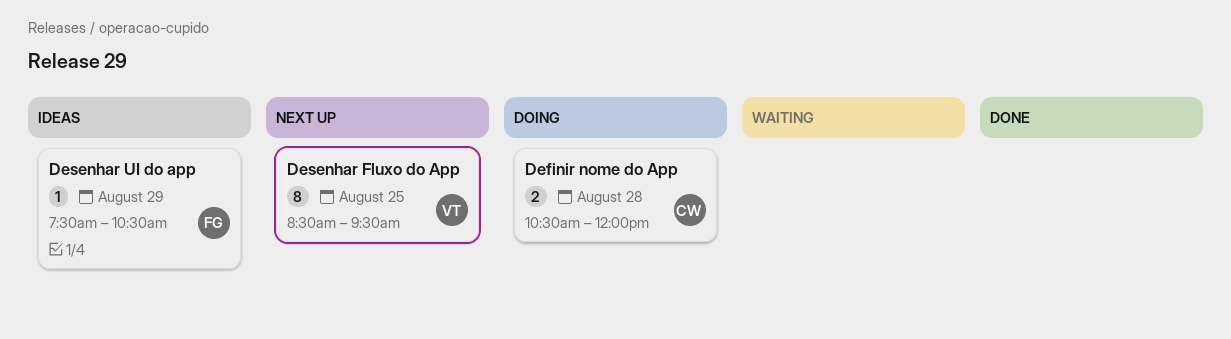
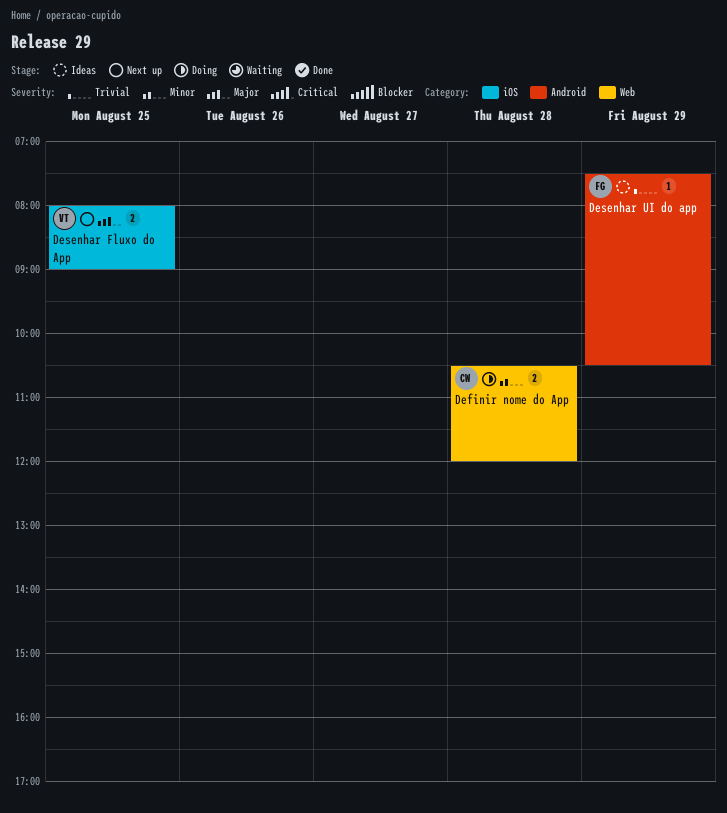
Desenhar Fluxo do App, estimate: 8 -> 2
Desenhar Fluxo do App, begins: 08:30 -> 08:00
Desenhar Fluxo do App, ends: 09:30 -> 09:00

